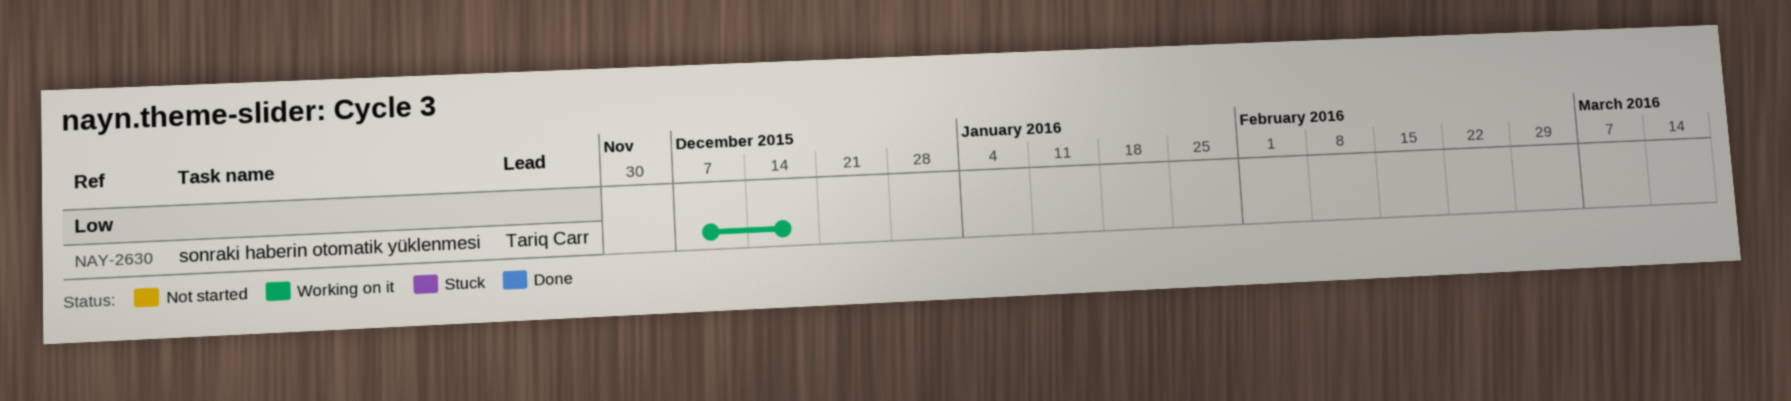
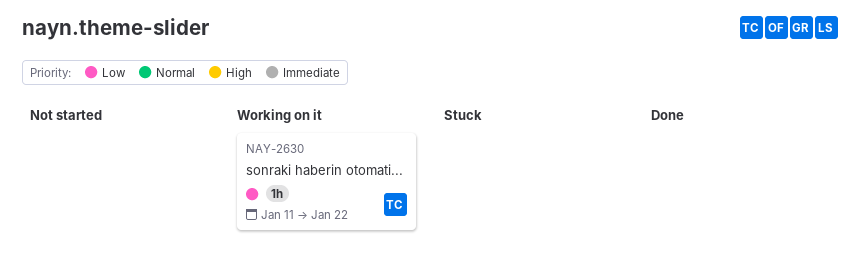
NAY-2630, start: Dec 7 -> Jan 11
NAY-2630, due: Dec 18 -> Jan 22

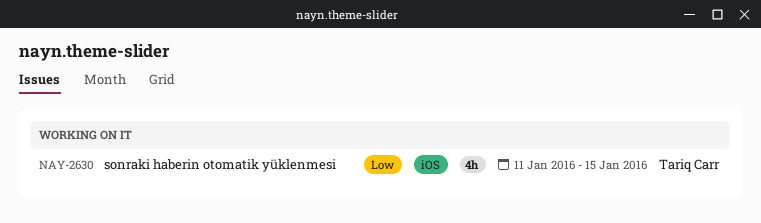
NAY-2630, estimate: 1h -> 4h
NAY-2630, due: Jan 22 -> Jan 15

